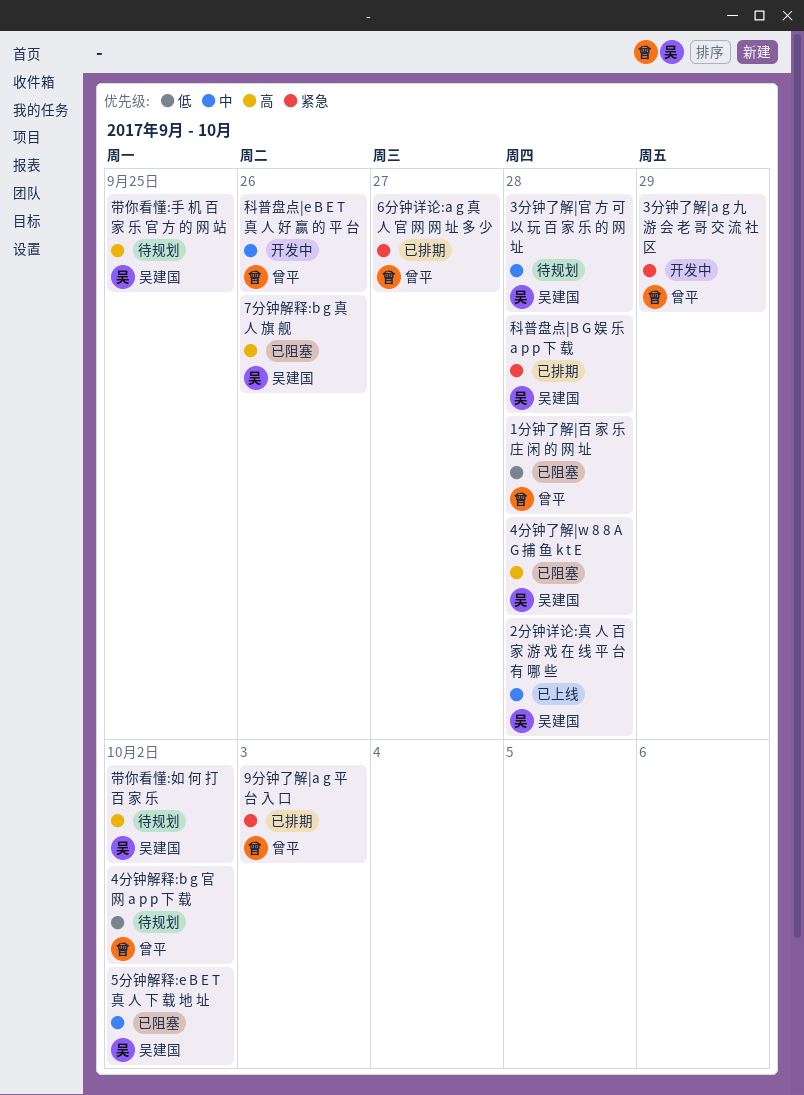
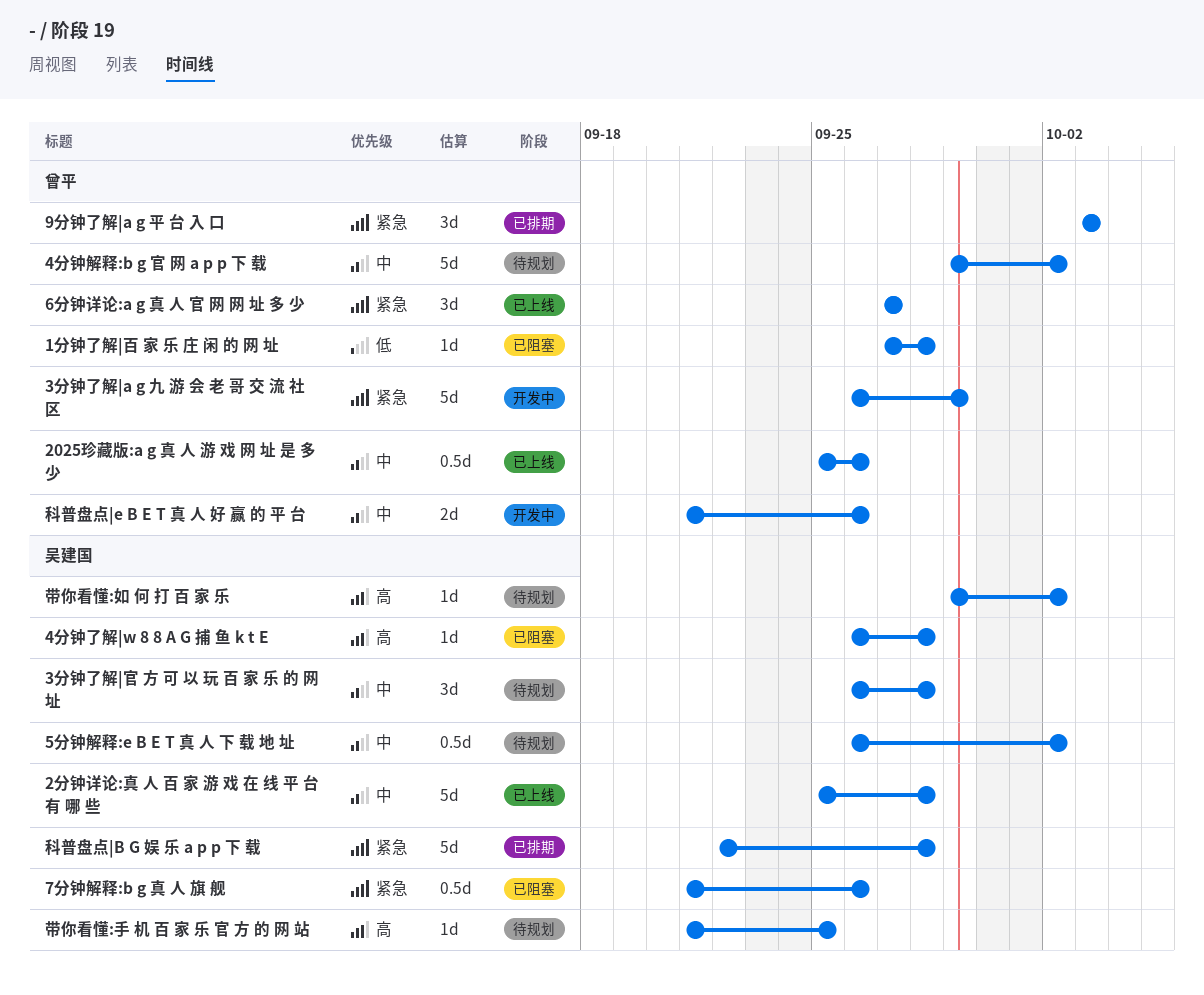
2025珍藏版:a g 真 人 游 戏 网 址 是 多 少: none -> present
4分钟解释:b g 官 网 a p p 下 载, priority: 低 -> 中
5分钟解释:e B E T 真 人 下 载 地 址, status: 已阻塞 -> 待规划
6分钟详论:a g 真 人 官 网 网 址 多 少, status: 已排期 -> 已上线
7分钟解释:b g 真 人 旗 舰, priority: 高 -> 紧急

